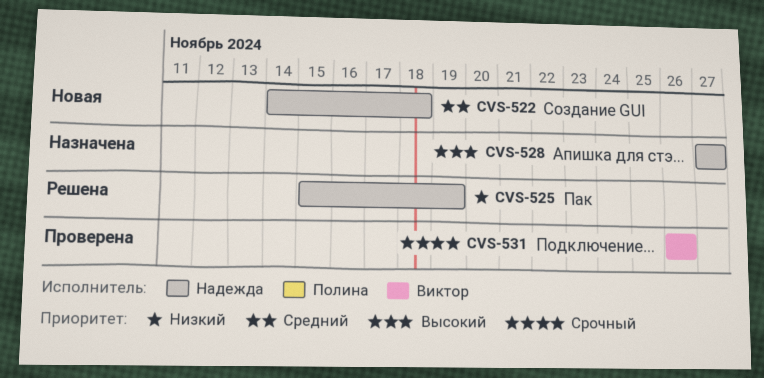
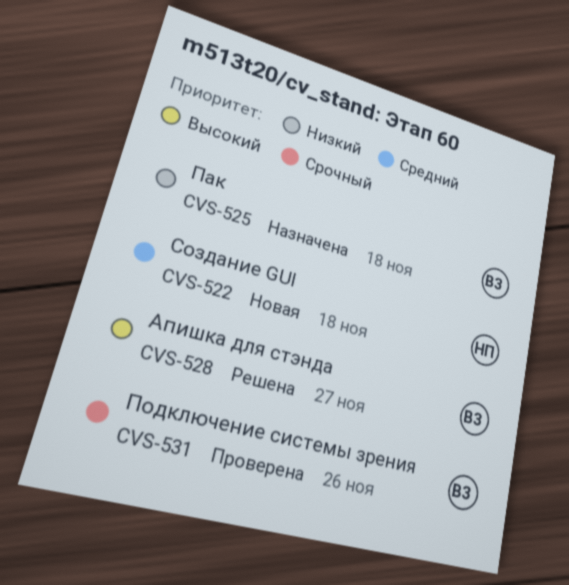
CVS-525, status: Решена -> Назначена
CVS-525, owner: Надежда -> Виктор
CVS-525, due: Nov 19 -> Nov 18
CVS-528, status: Назначена -> Решена
CVS-528, owner: Надежда -> Виктор

